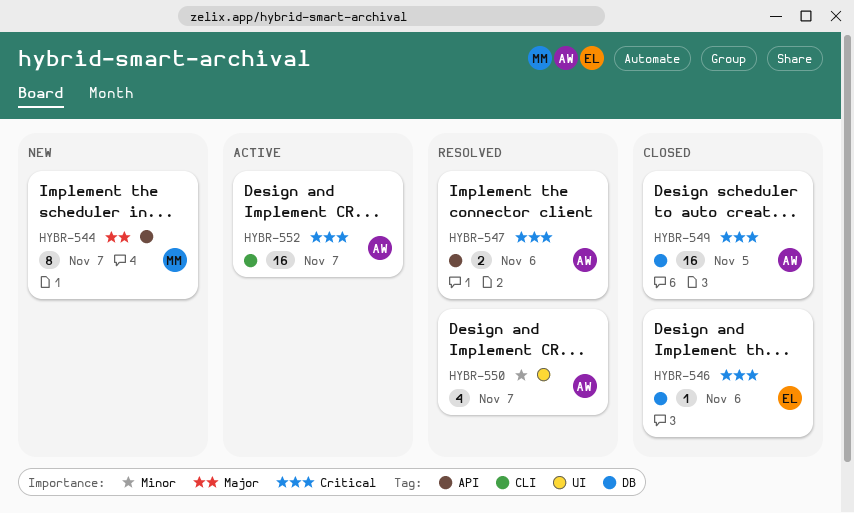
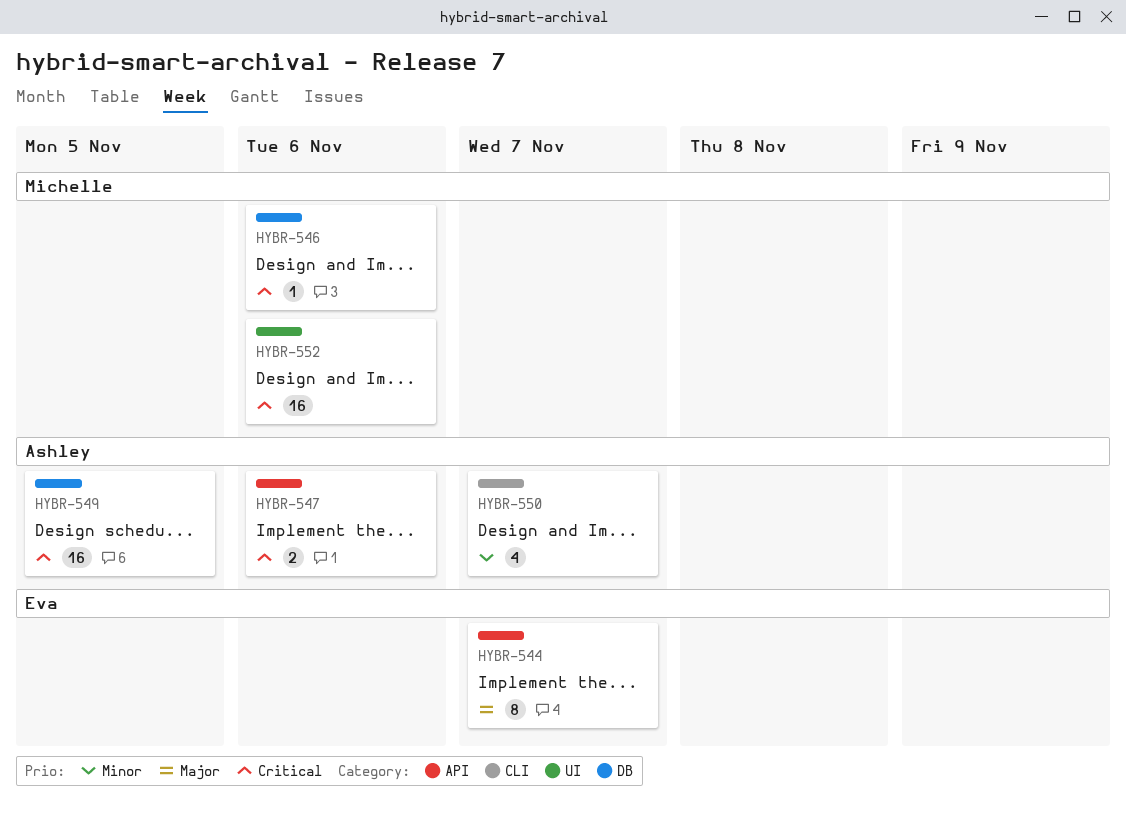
HYBR-544, owner: Michelle -> Eva
HYBR-546, owner: Eva -> Michelle
HYBR-550, label: UI -> CLI
HYBR-552, owner: Ashley -> Michelle
HYBR-552, label: CLI -> UI
HYBR-552, due: Nov 7 -> Nov 6

